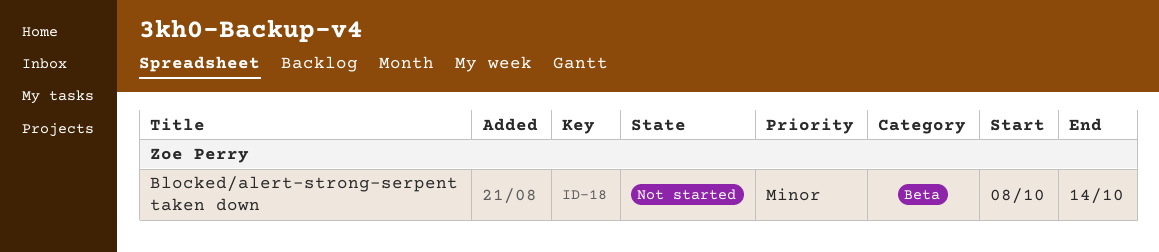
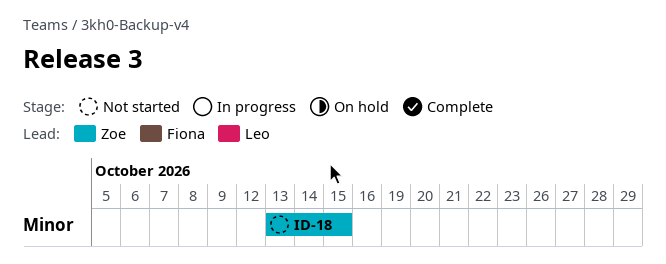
ID-18, start: Oct 8 -> Oct 13
ID-18, due: Oct 14 -> Oct 15

